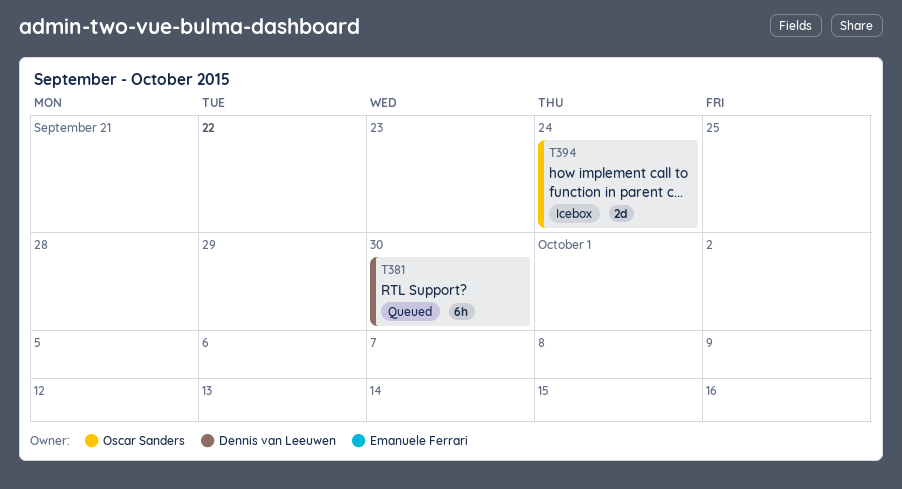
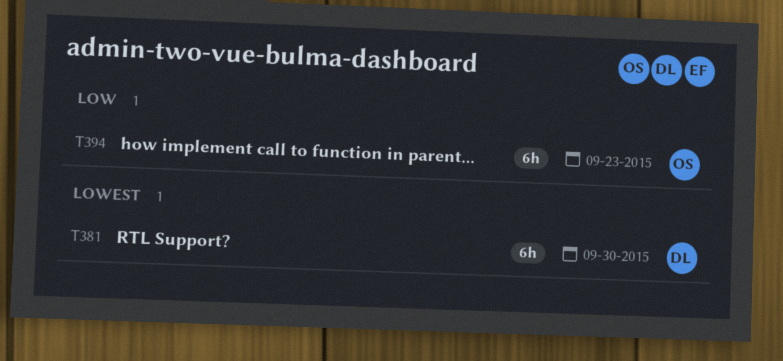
T394, estimate: 2d -> 6h
T394, due: Sep 24 -> Sep 23

